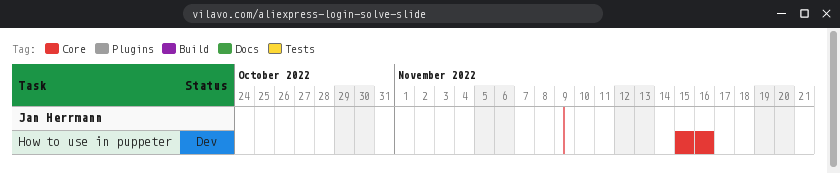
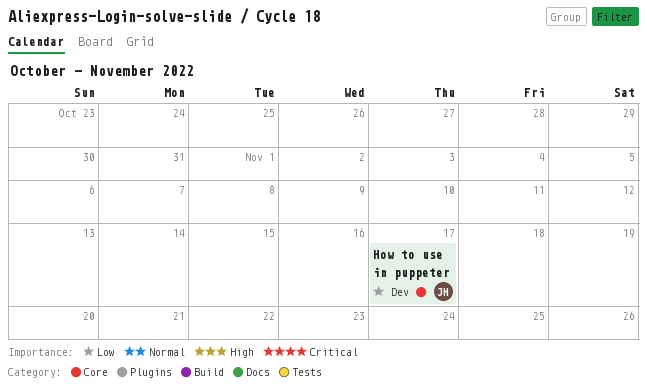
How to use in puppeter, due: Nov 16 -> Nov 17

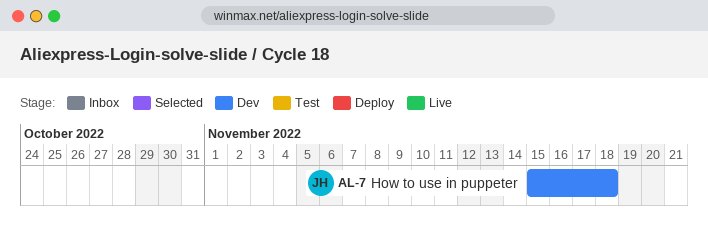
How to use in puppeter, due: Nov 17 -> Nov 18

